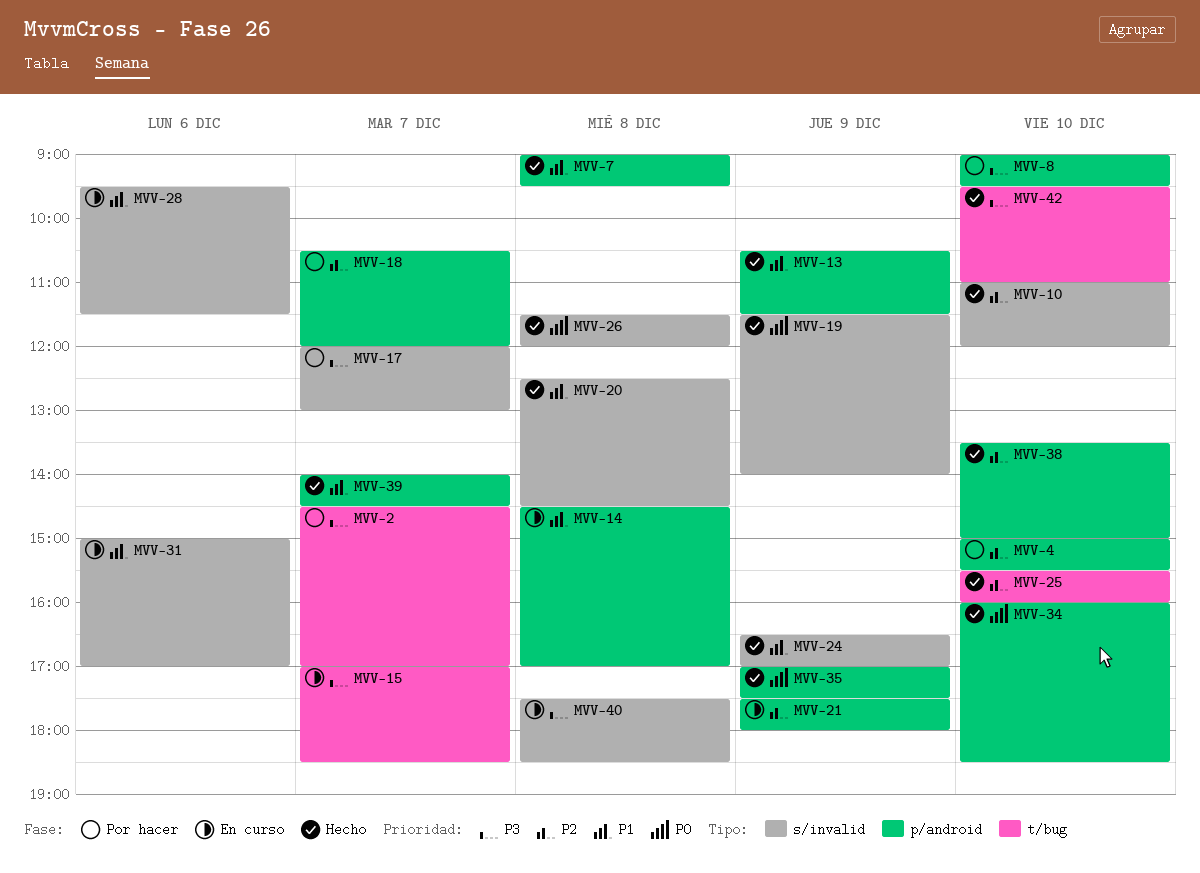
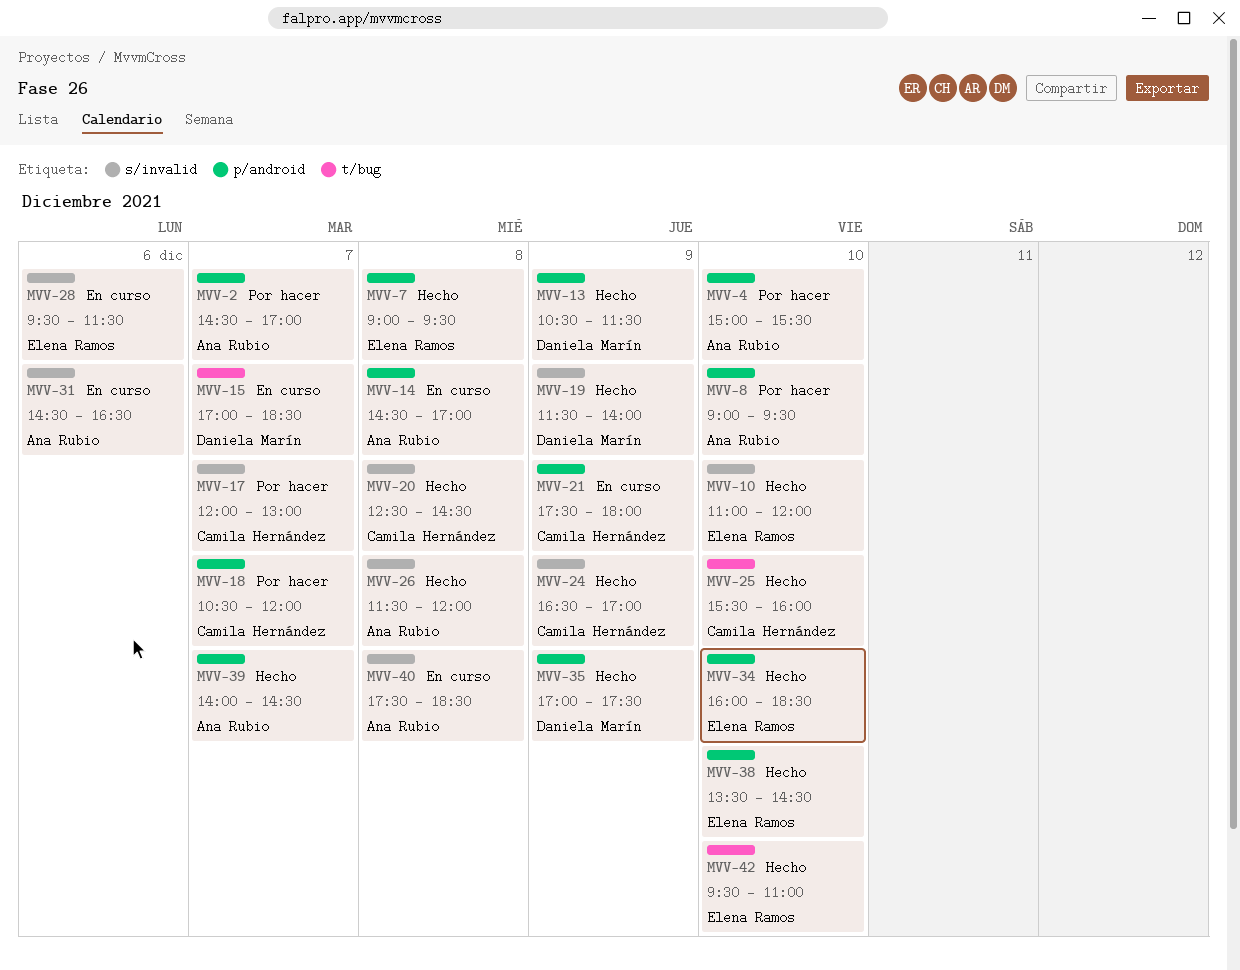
MVV-2, label: t/bug -> p/android
MVV-31, begins: 15:00 -> 14:30
MVV-31, ends: 17:00 -> 16:30
MVV-38, ends: 15:00 -> 14:30

